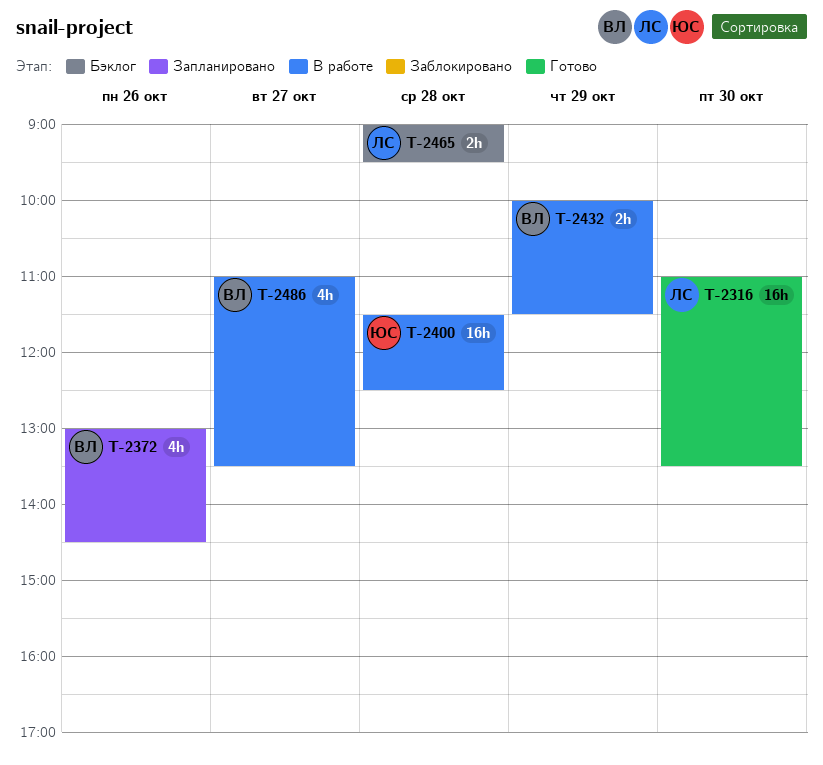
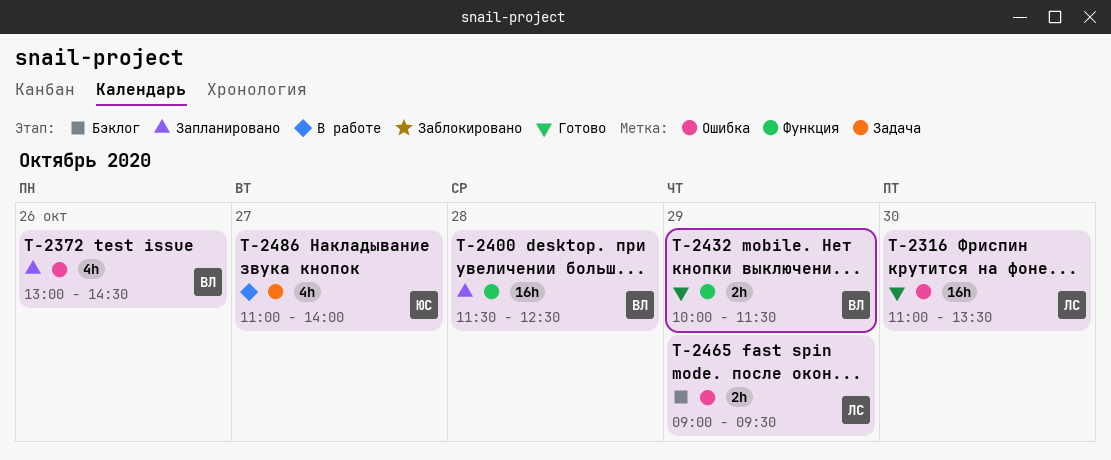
T-2400, status: В работе -> Запланировано
T-2400, owner: ЮС -> ВЛ
T-2432, status: В работе -> Готово
T-2465, day: Oct 28 -> Oct 29
T-2486, owner: ВЛ -> ЮС
T-2486, ends: 13:30 -> 14:00

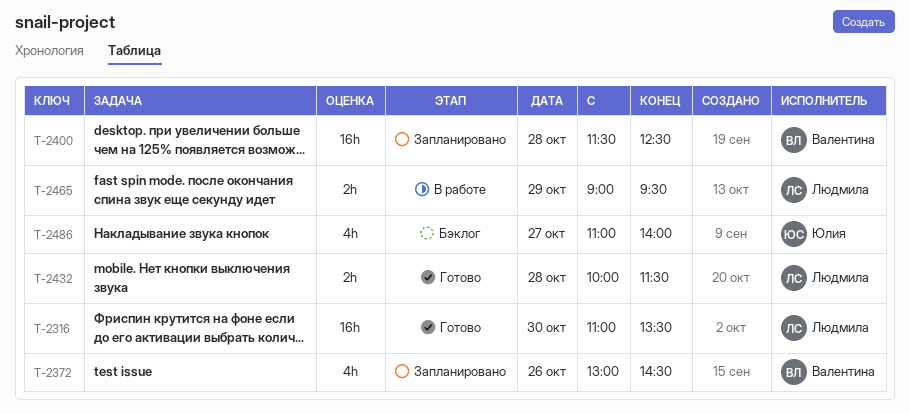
T-2432, owner: Валентина -> Людмила
T-2432, day: Oct 29 -> Oct 28
T-2465, status: Бэклог -> В работе
T-2486, status: В работе -> Бэклог

